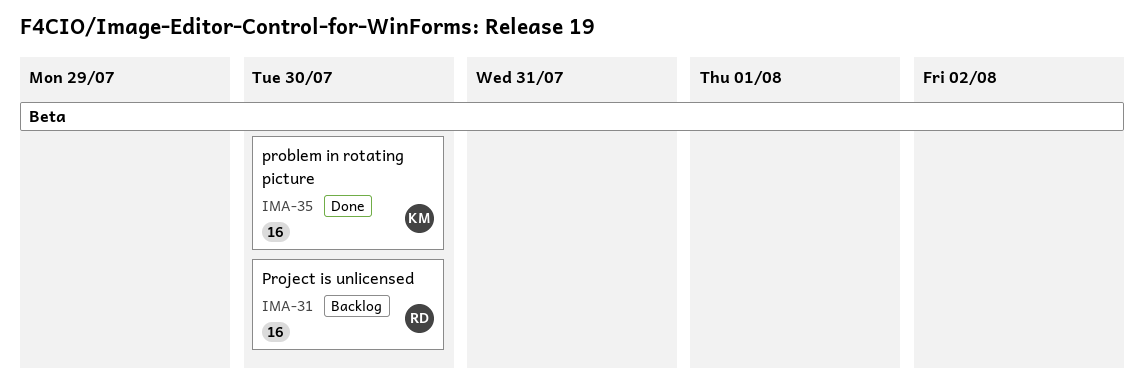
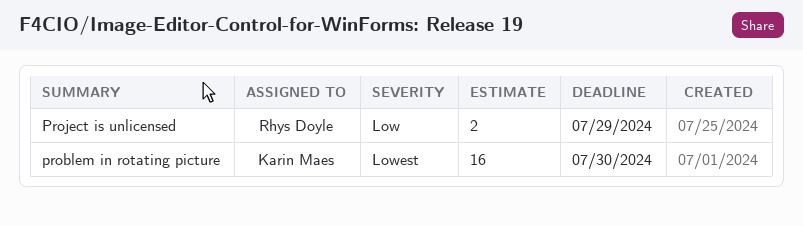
Project is unlicensed, estimate: 16 -> 2
Project is unlicensed, due: Jul 30 -> Jul 29

